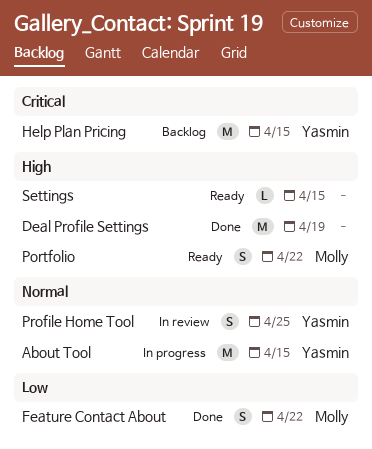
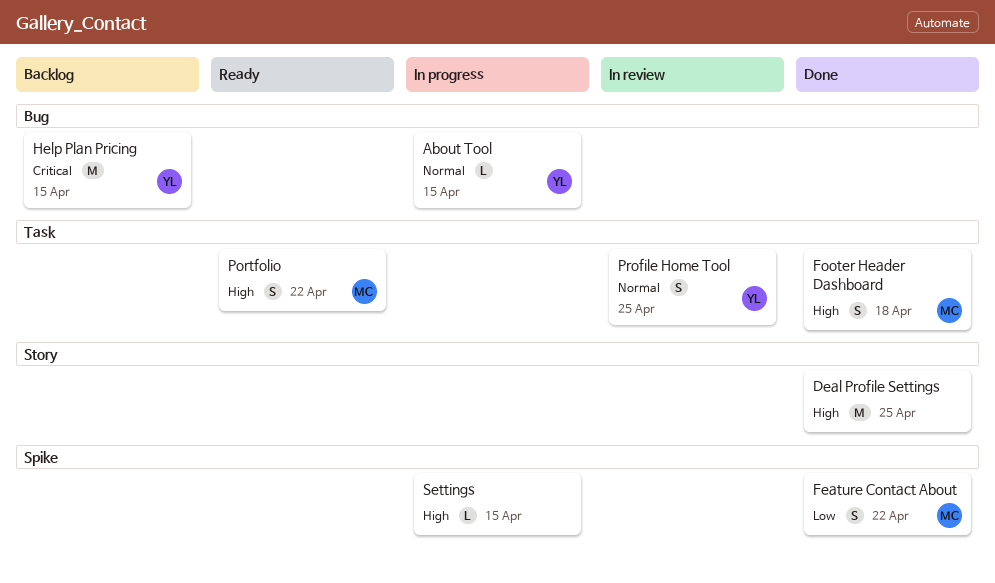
About Tool, estimate: M -> L
Deal Profile Settings, due: Apr 19 -> Apr 25
Footer Header Dashboard: none -> present
Settings, status: Ready -> In progress

